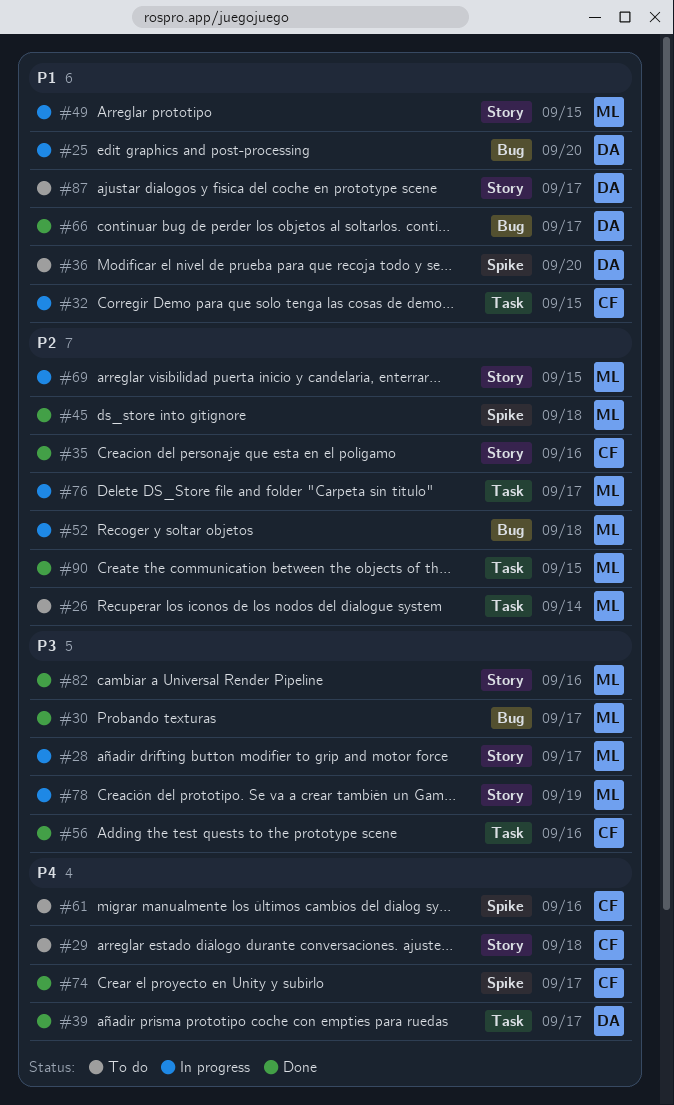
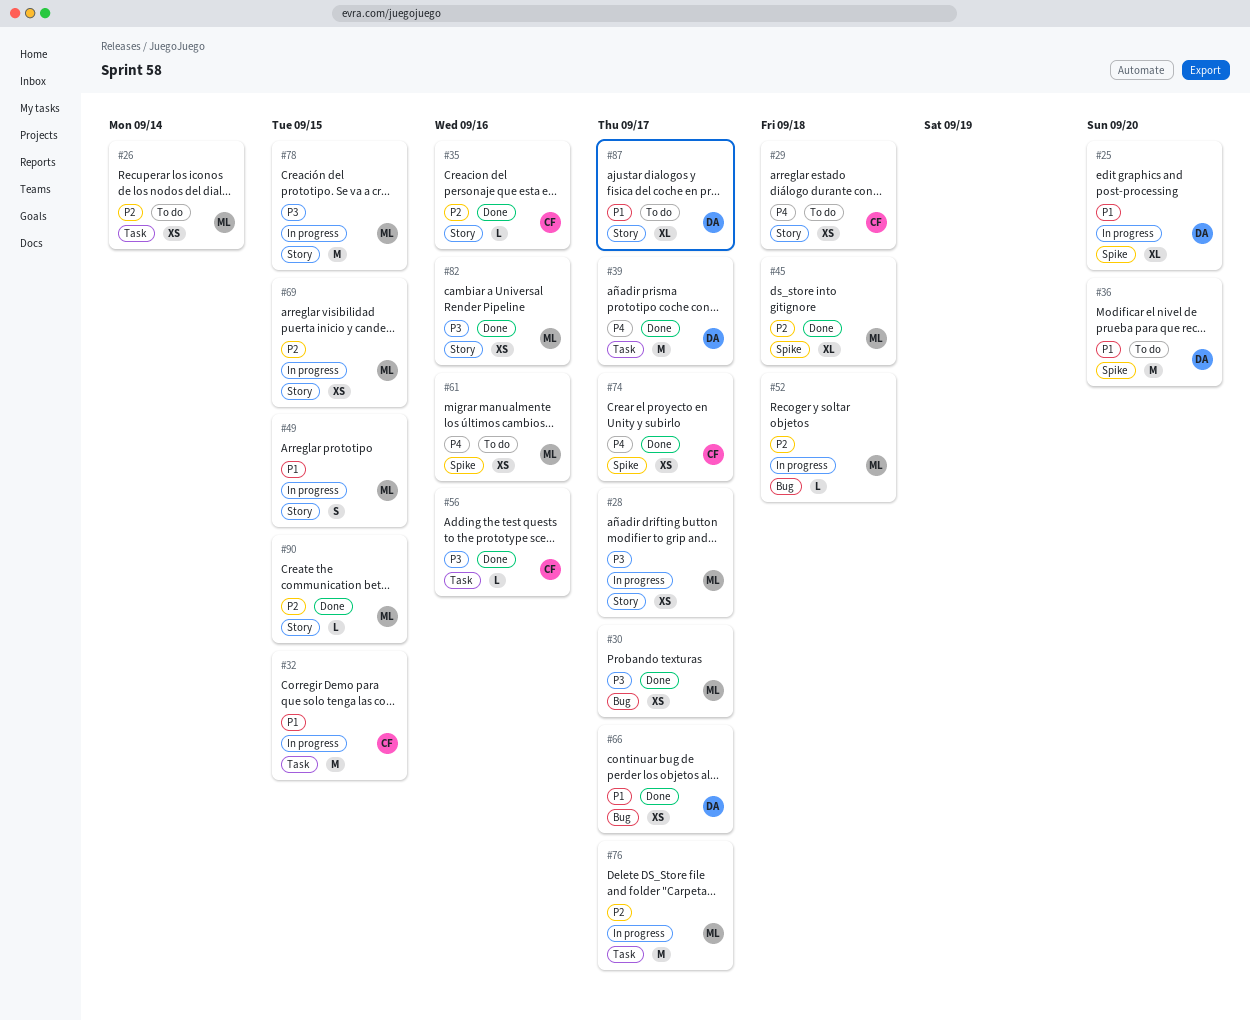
#25, label: Bug -> Spike
#61, owner: CF -> ML
#78, due: Sep 19 -> Sep 15
#90, label: Task -> Story

